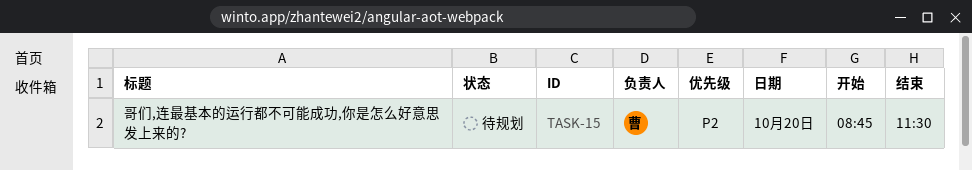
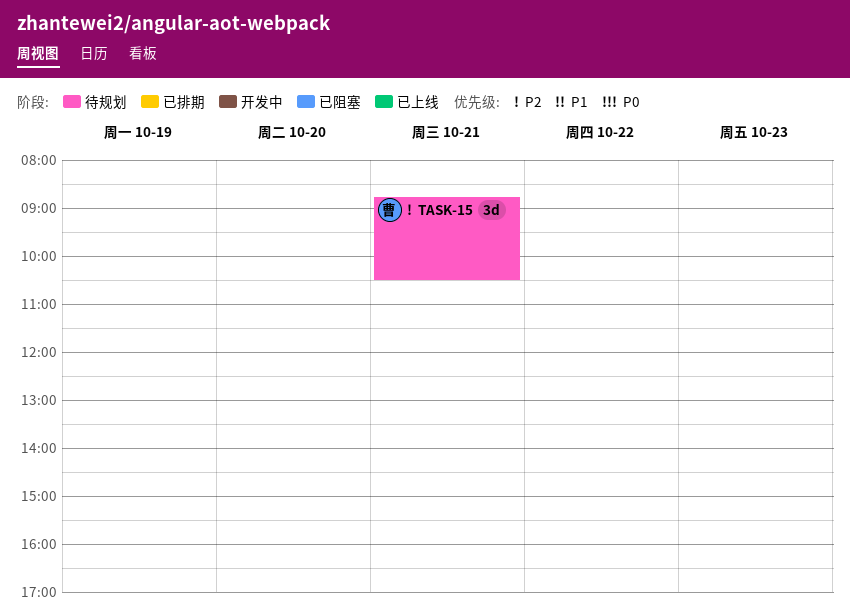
TASK-15, day: Oct 20 -> Oct 21
TASK-15, ends: 11:30 -> 10:30

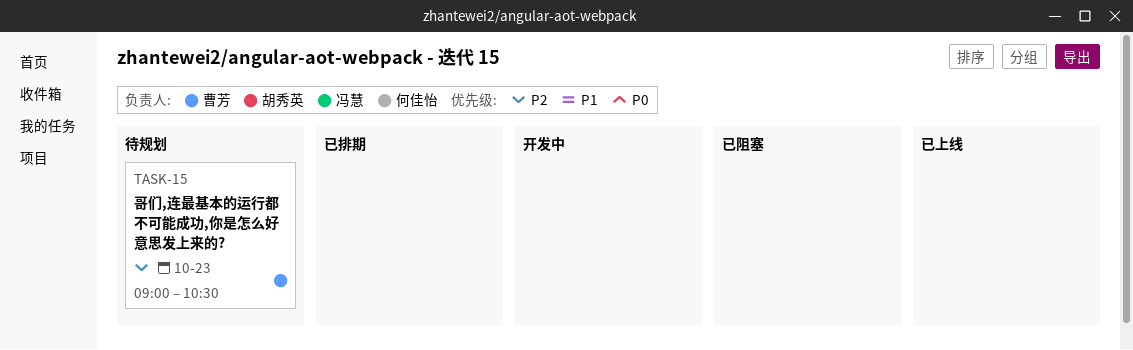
TASK-15, day: Oct 21 -> Oct 23
TASK-15, begins: 08:45 -> 09:00

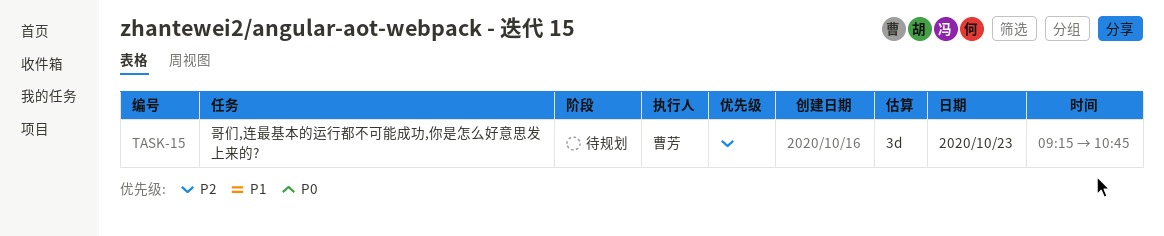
TASK-15, begins: 09:00 -> 09:15
TASK-15, ends: 10:30 -> 10:45

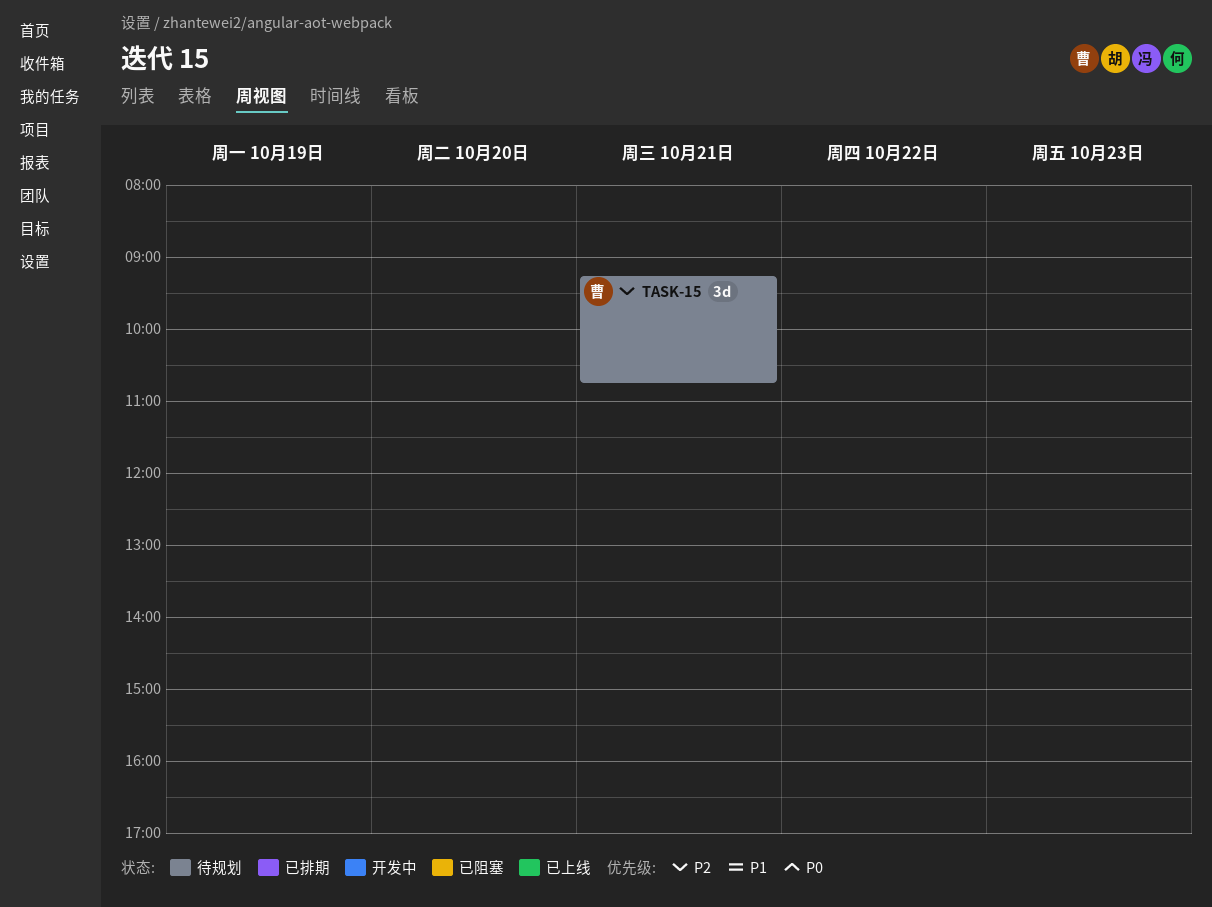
TASK-15, day: Oct 23 -> Oct 21

